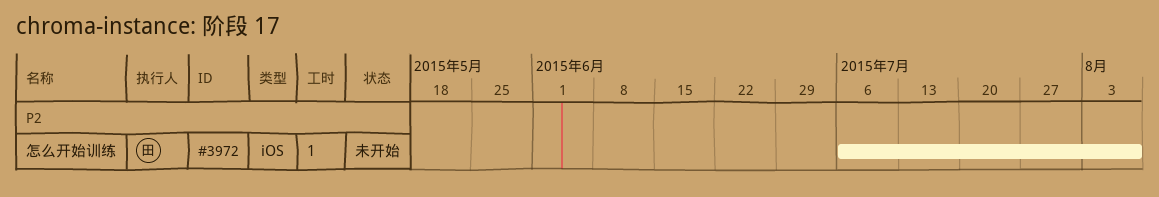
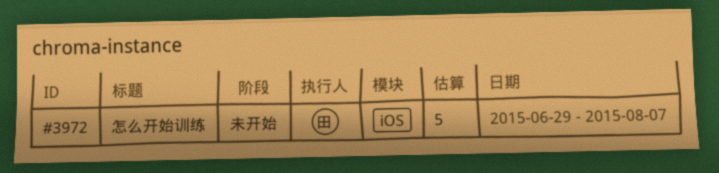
#3972, estimate: 1 -> 5
#3972, start: Jul 6 -> Jun 29

